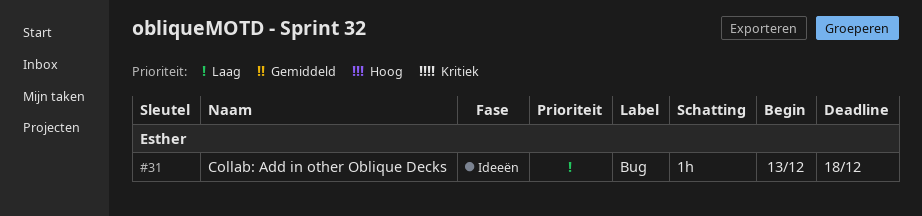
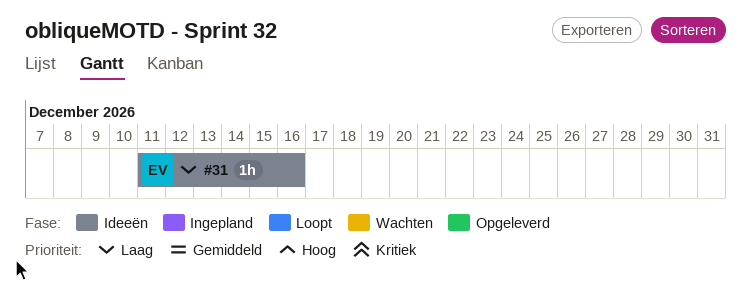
#31, start: Dec 13 -> Dec 11
#31, due: Dec 18 -> Dec 16

